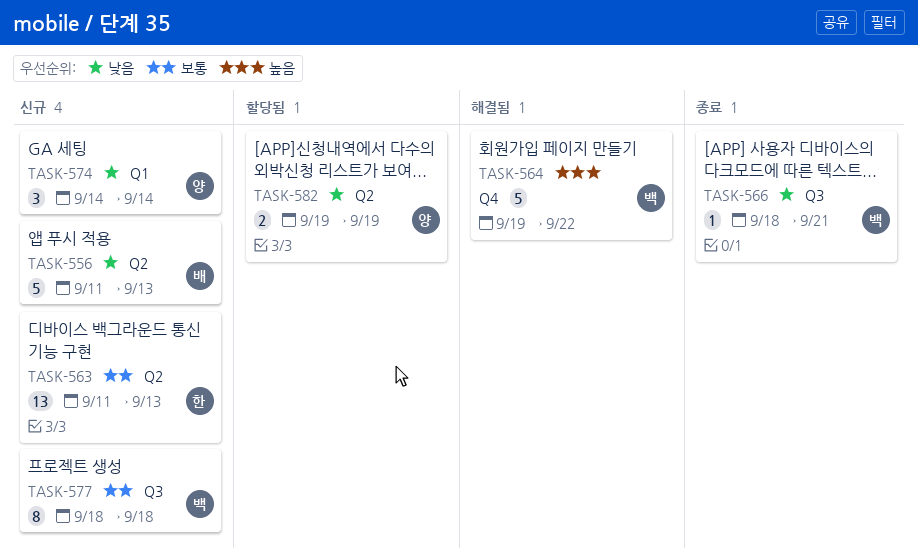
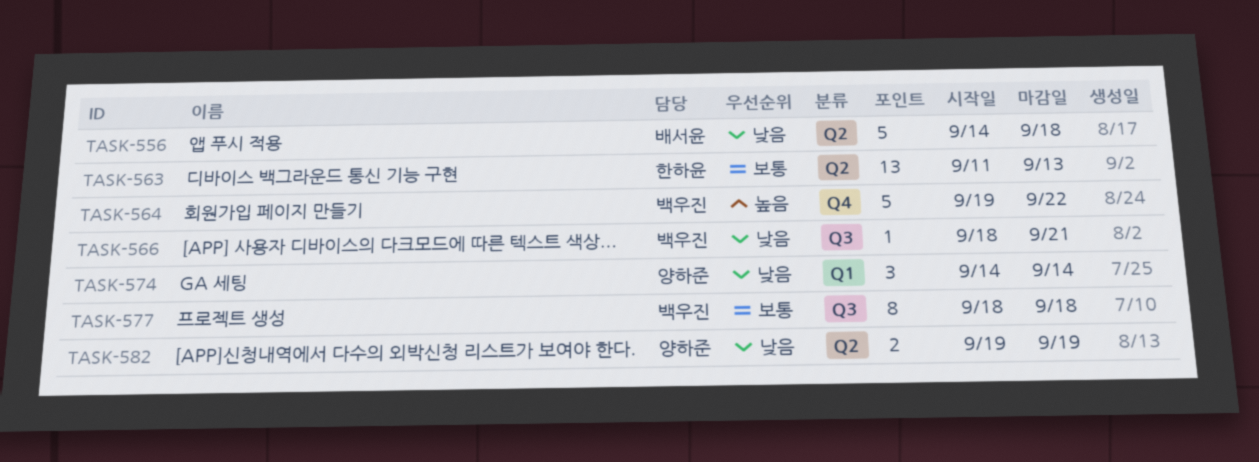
TASK-556, start: Sep 11 -> Sep 14
TASK-556, due: Sep 13 -> Sep 18

